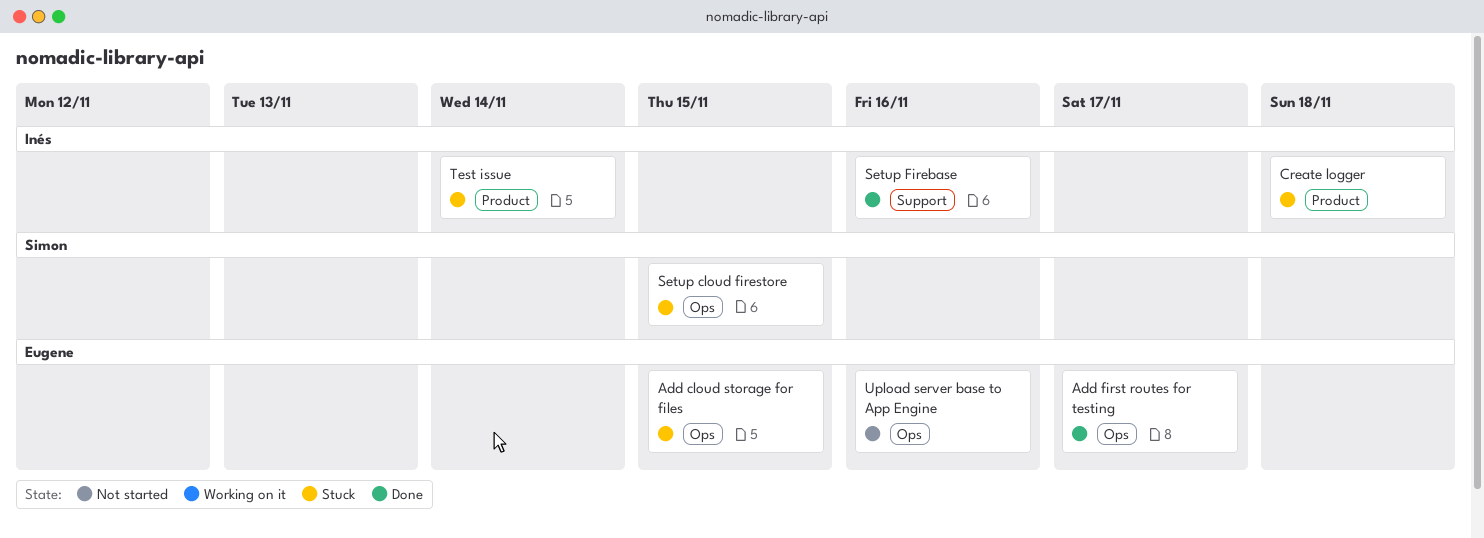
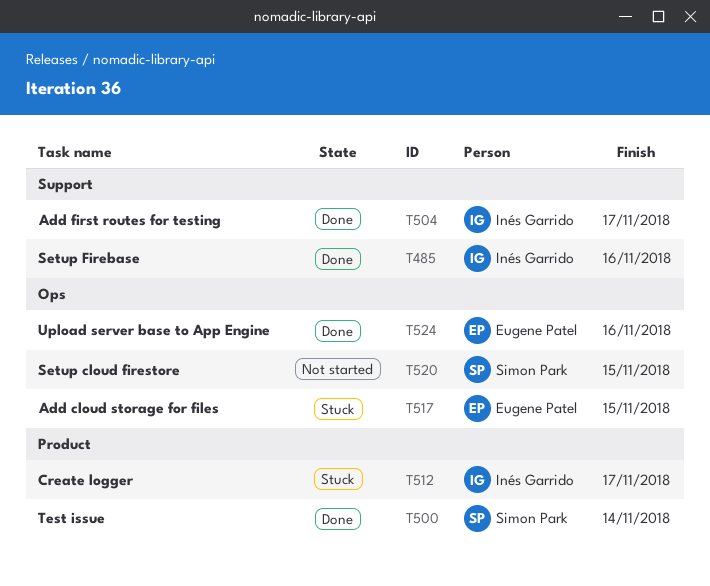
Add first routes for testing, owner: Eugene Patel -> Inés Garrido
Add first routes for testing, label: Ops -> Support
Create logger, due: Nov 18 -> Nov 17
Setup cloud firestore, status: Stuck -> Not started
Test issue, status: Stuck -> Done
Test issue, owner: Inés Garrido -> Simon Park
Upload server base to App Engine, status: Not started -> Done

